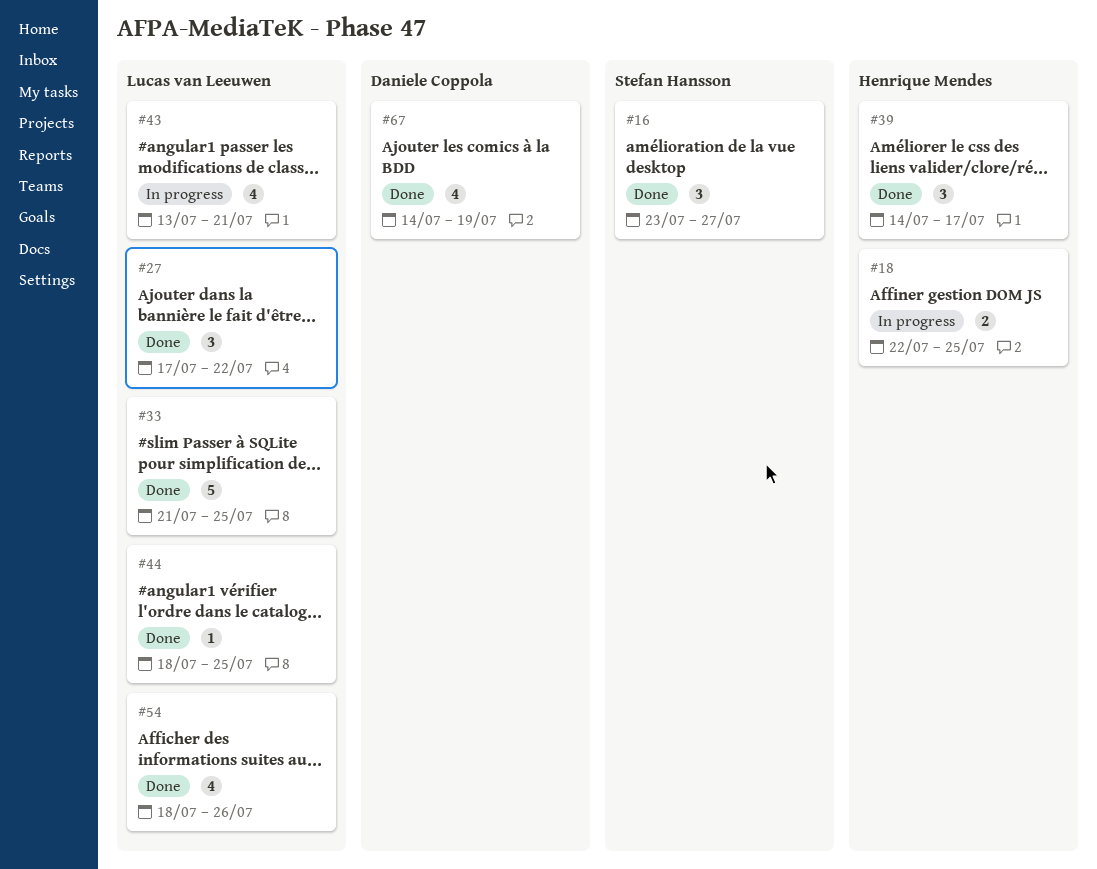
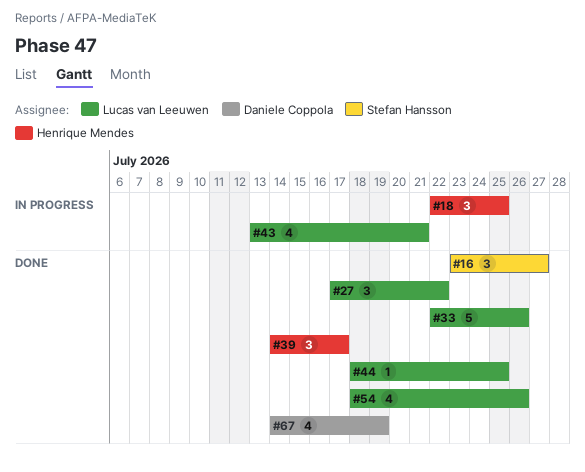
#18, estimate: 2 -> 3
#33, start: Jul 21 -> Jul 22
#33, due: Jul 25 -> Jul 26

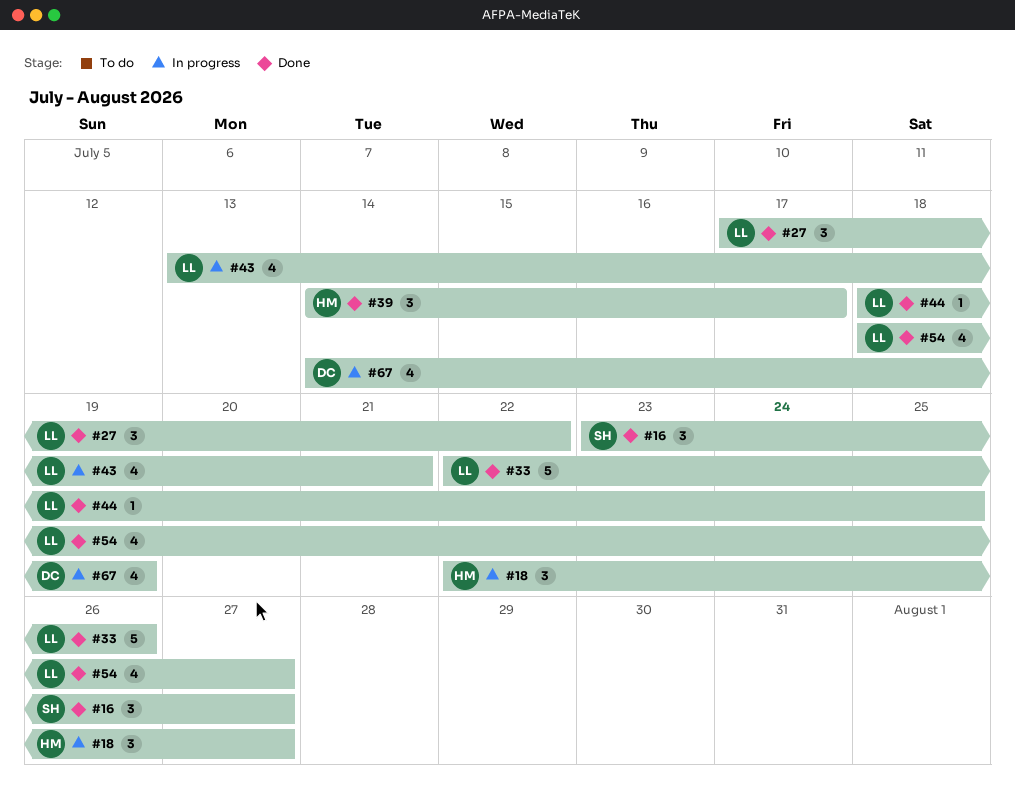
#18, due: Jul 25 -> Jul 27
#54, due: Jul 26 -> Jul 27
#67, status: Done -> In progress

